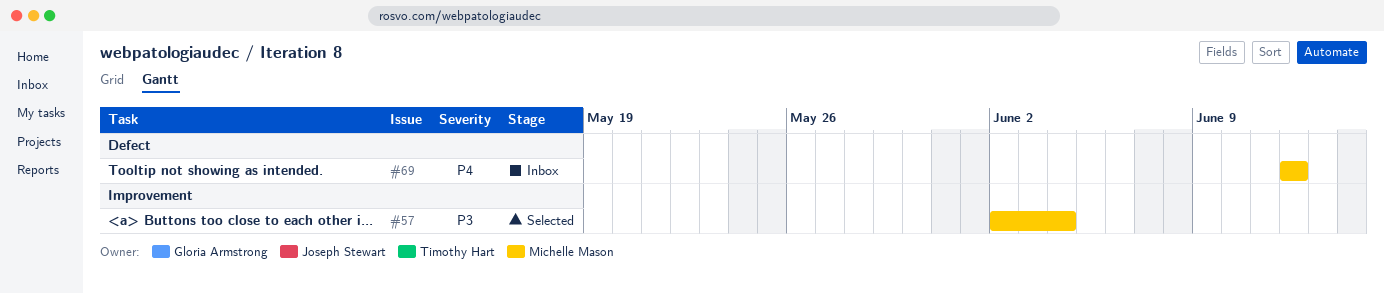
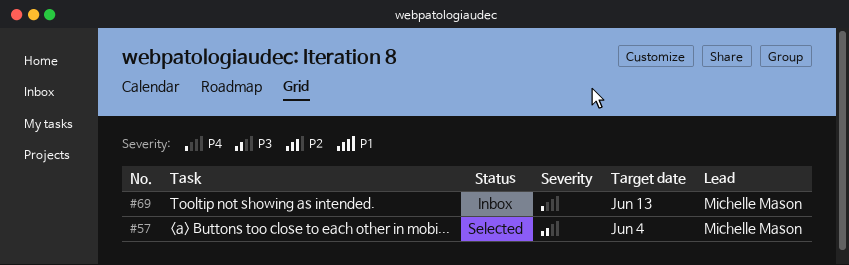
#69, due: Jun 12 -> Jun 13

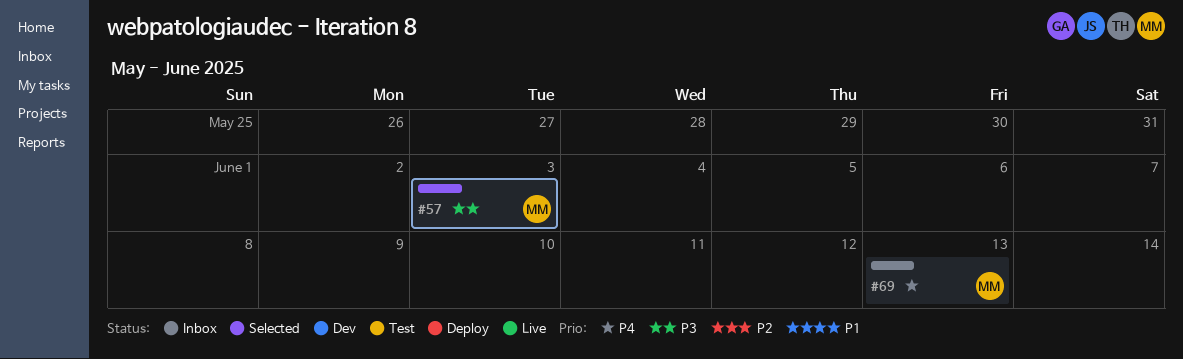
#57, due: Jun 4 -> Jun 3

